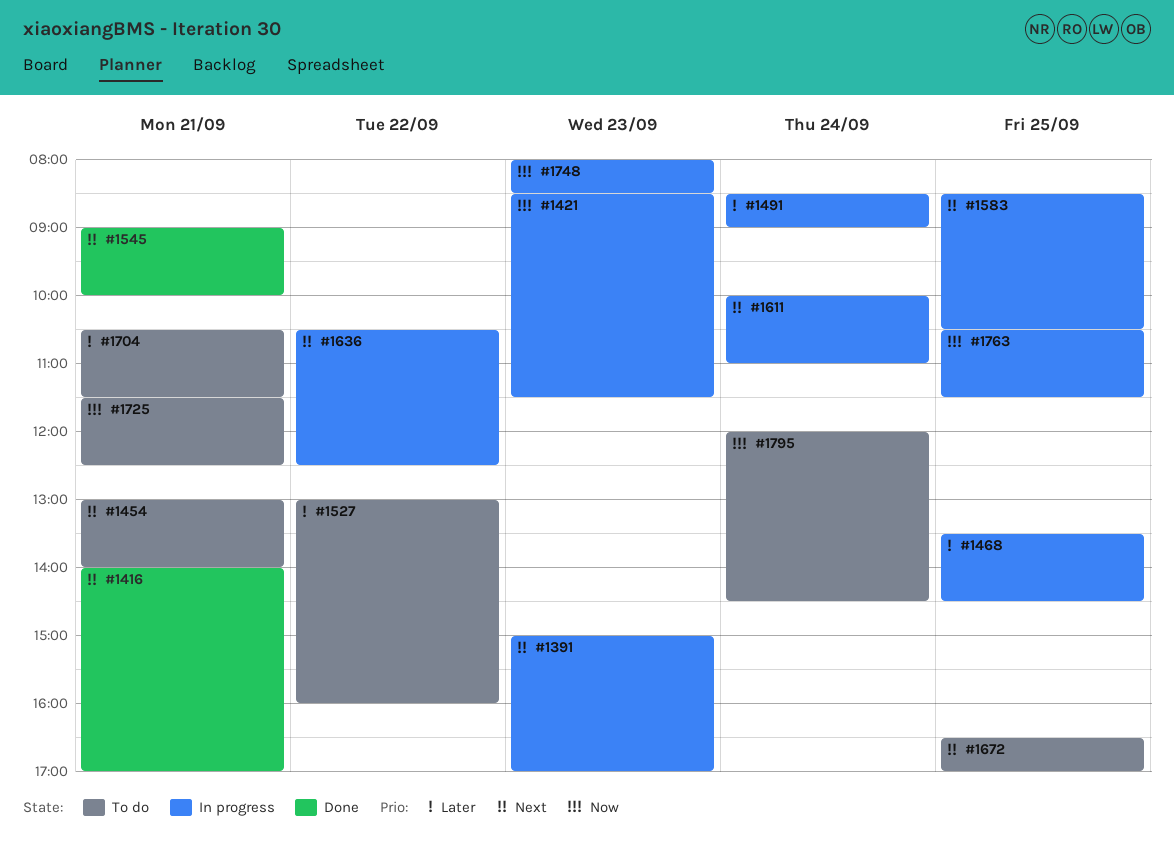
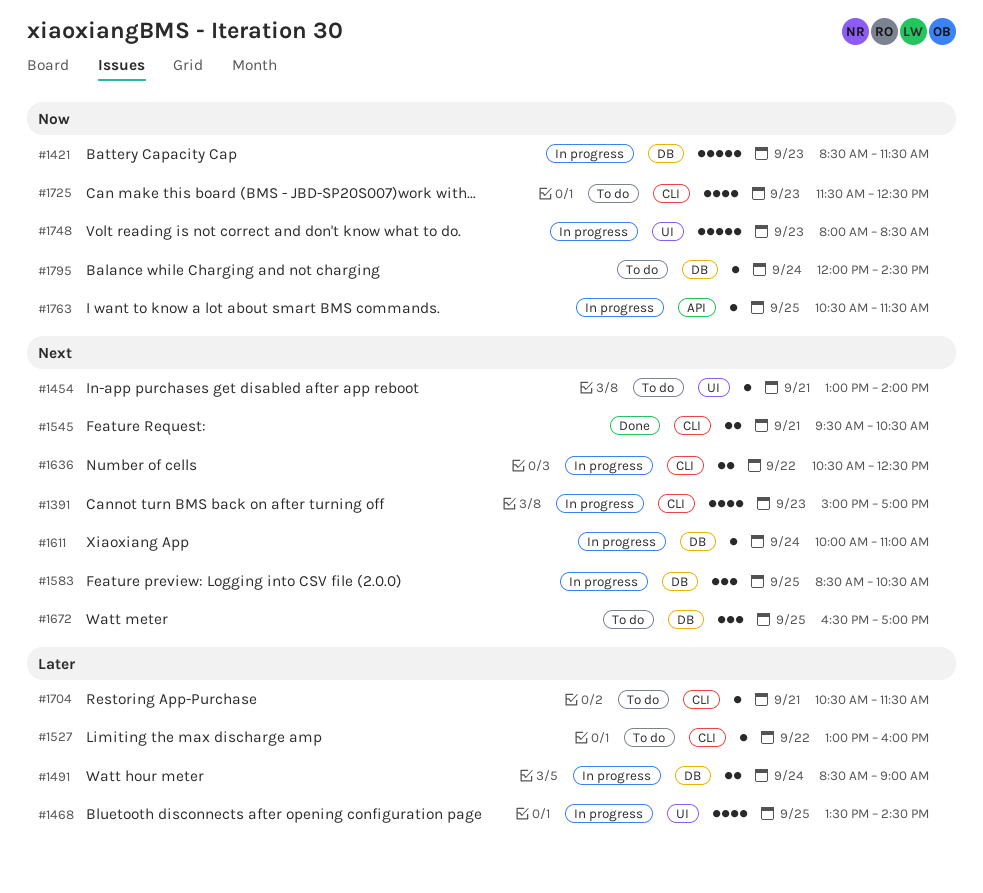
#1416: present -> none
#1545, begins: 09:00 -> 09:30
#1545, ends: 10:00 -> 10:30
#1725, day: Sep 21 -> Sep 23

